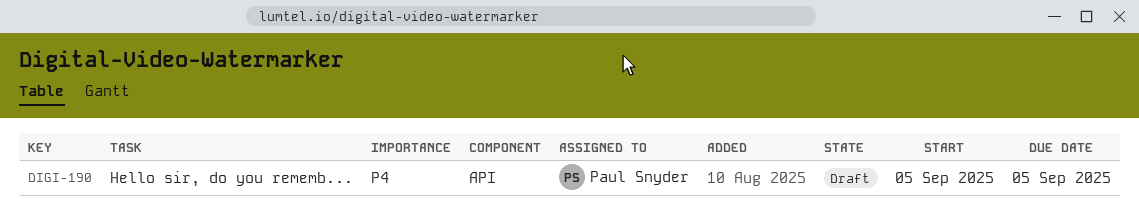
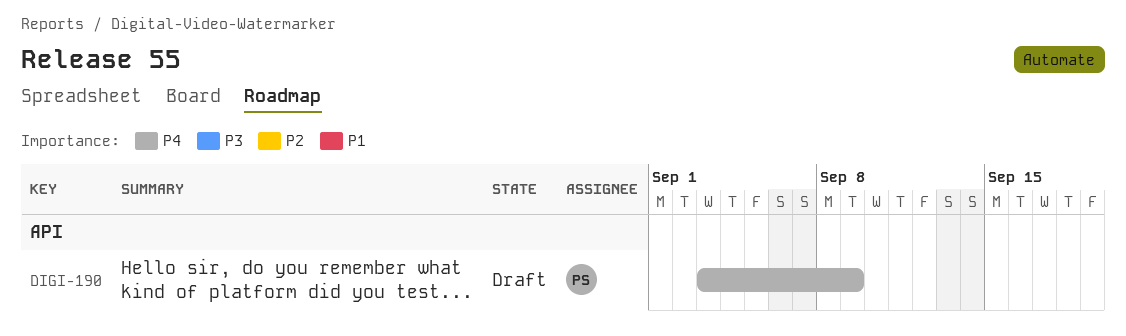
DIGI-190, start: Sep 5 -> Sep 3
DIGI-190, due: Sep 5 -> Sep 9

